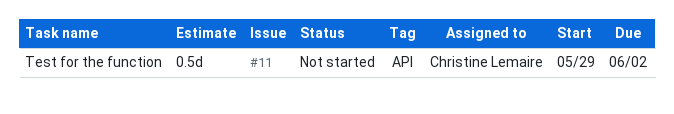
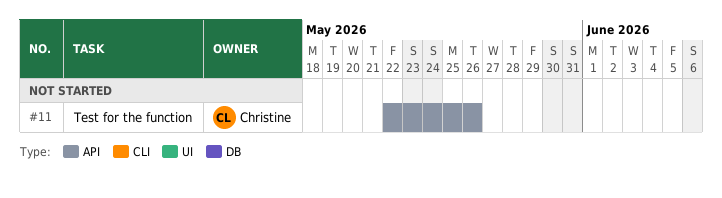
#11, start: May 29 -> May 22
#11, due: Jun 2 -> May 26

